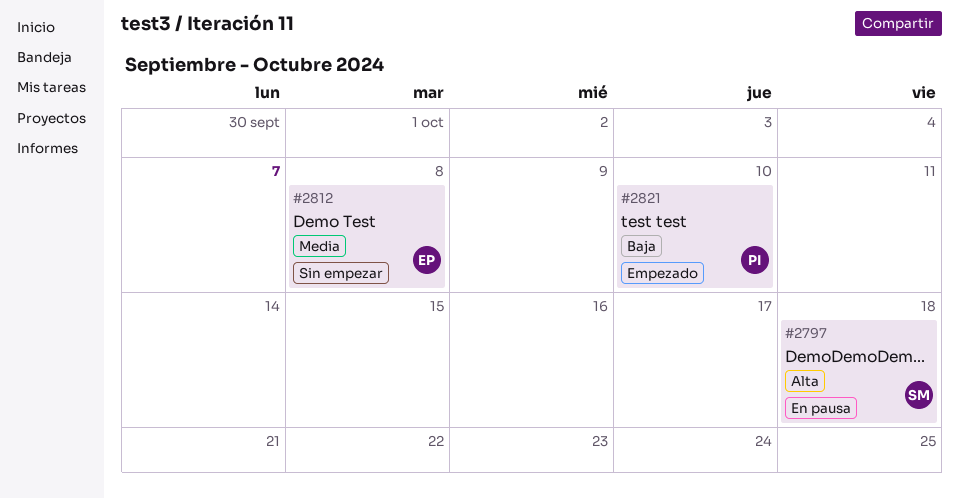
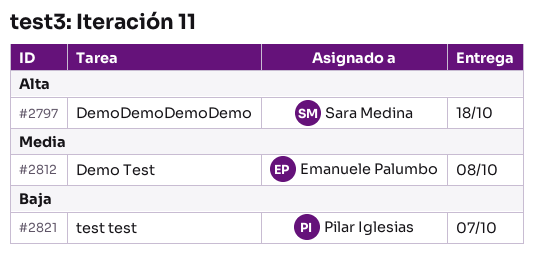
#2821, due: Oct 10 -> Oct 7

